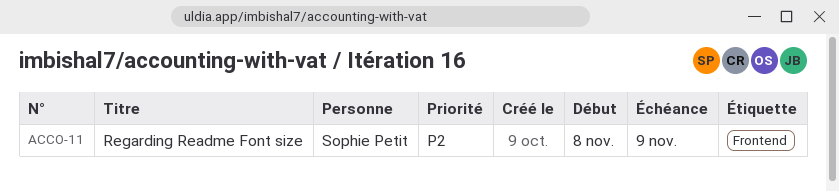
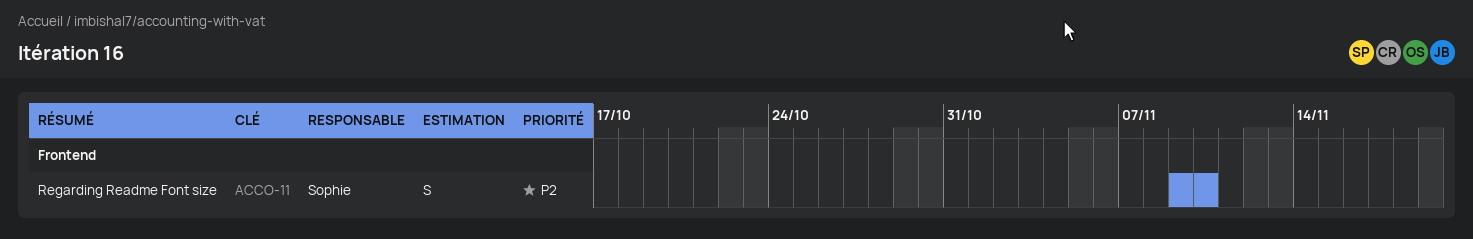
ACCO-11, start: Nov 8 -> Nov 9
ACCO-11, due: Nov 9 -> Nov 10

